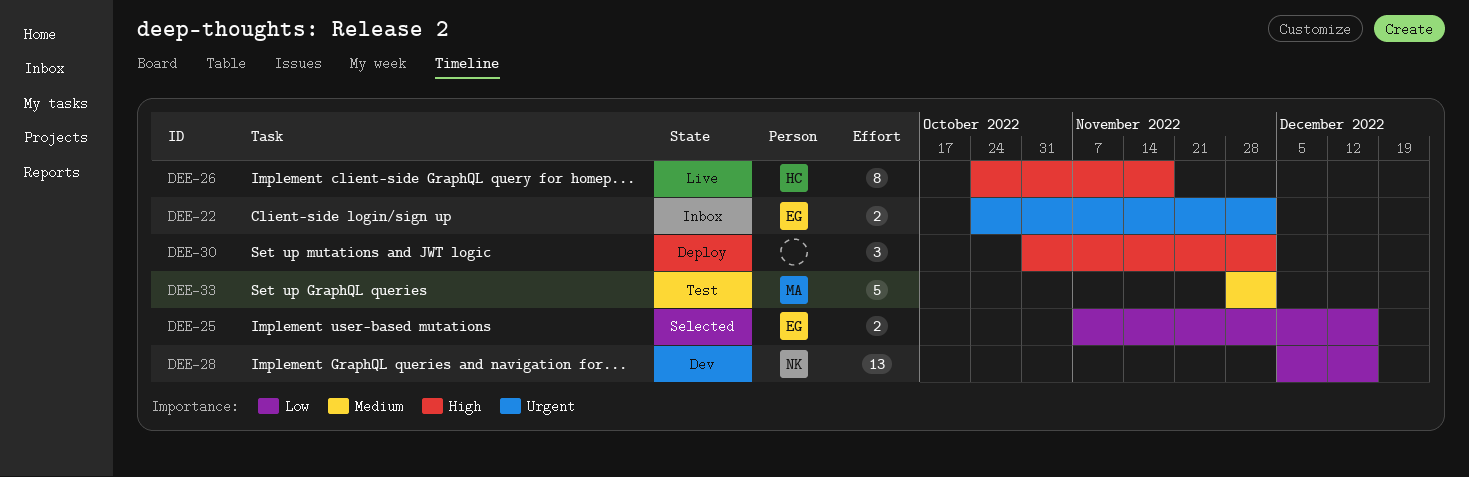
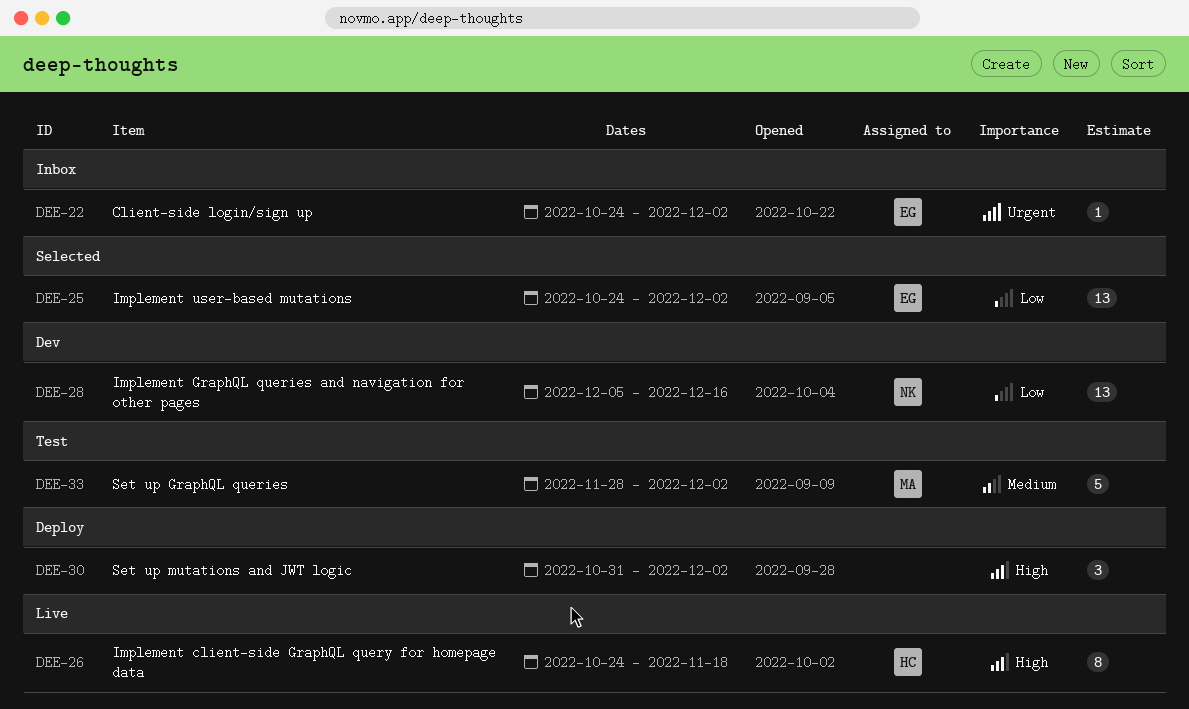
DEE-22, estimate: 2 -> 1
DEE-25, estimate: 2 -> 13
DEE-25, start: Nov 7 -> Oct 24
DEE-25, due: Dec 16 -> Dec 2

